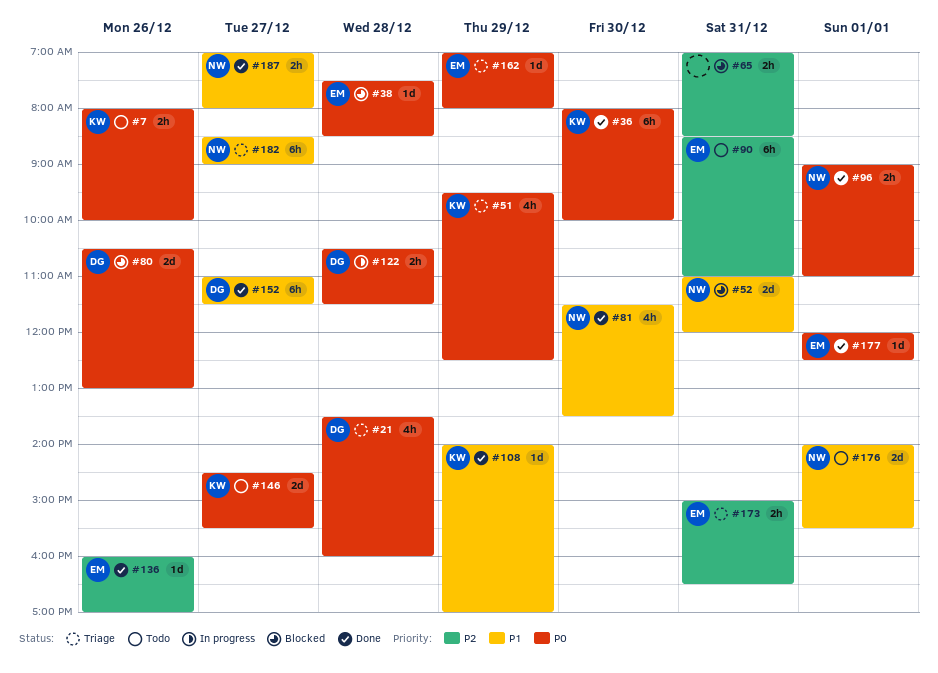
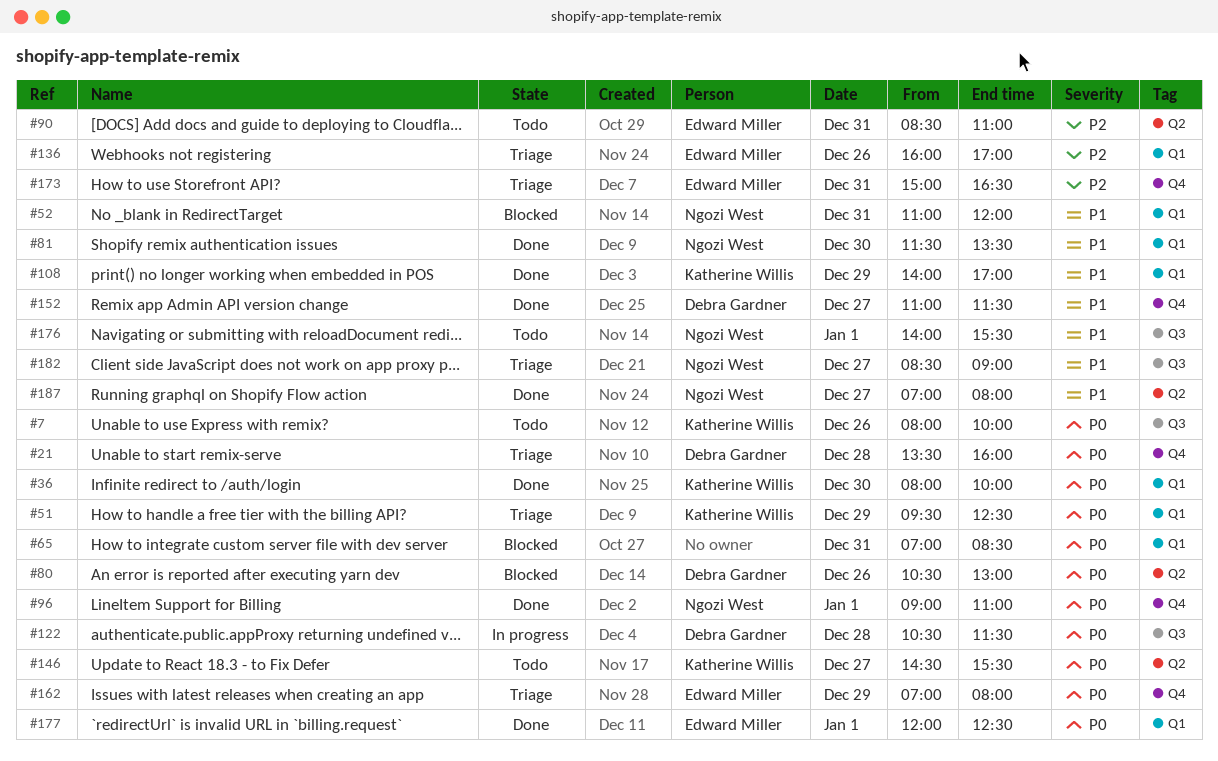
#38: present -> none
#65, priority: P2 -> P0
#136, status: Done -> Triage

